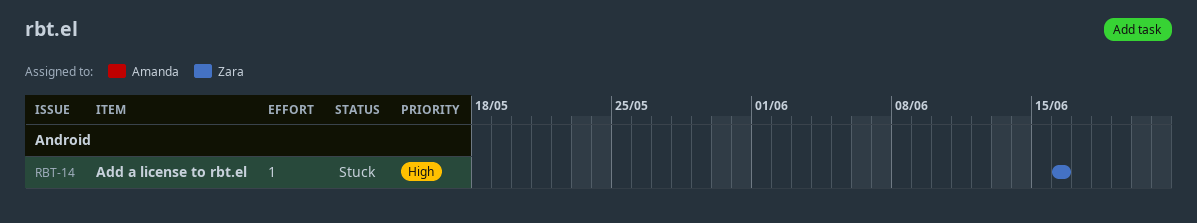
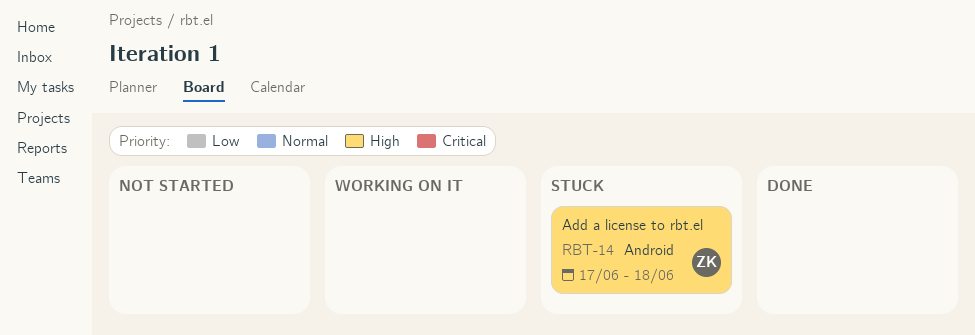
RBT-14, start: Jun 16 -> Jun 17
RBT-14, due: Jun 16 -> Jun 18

